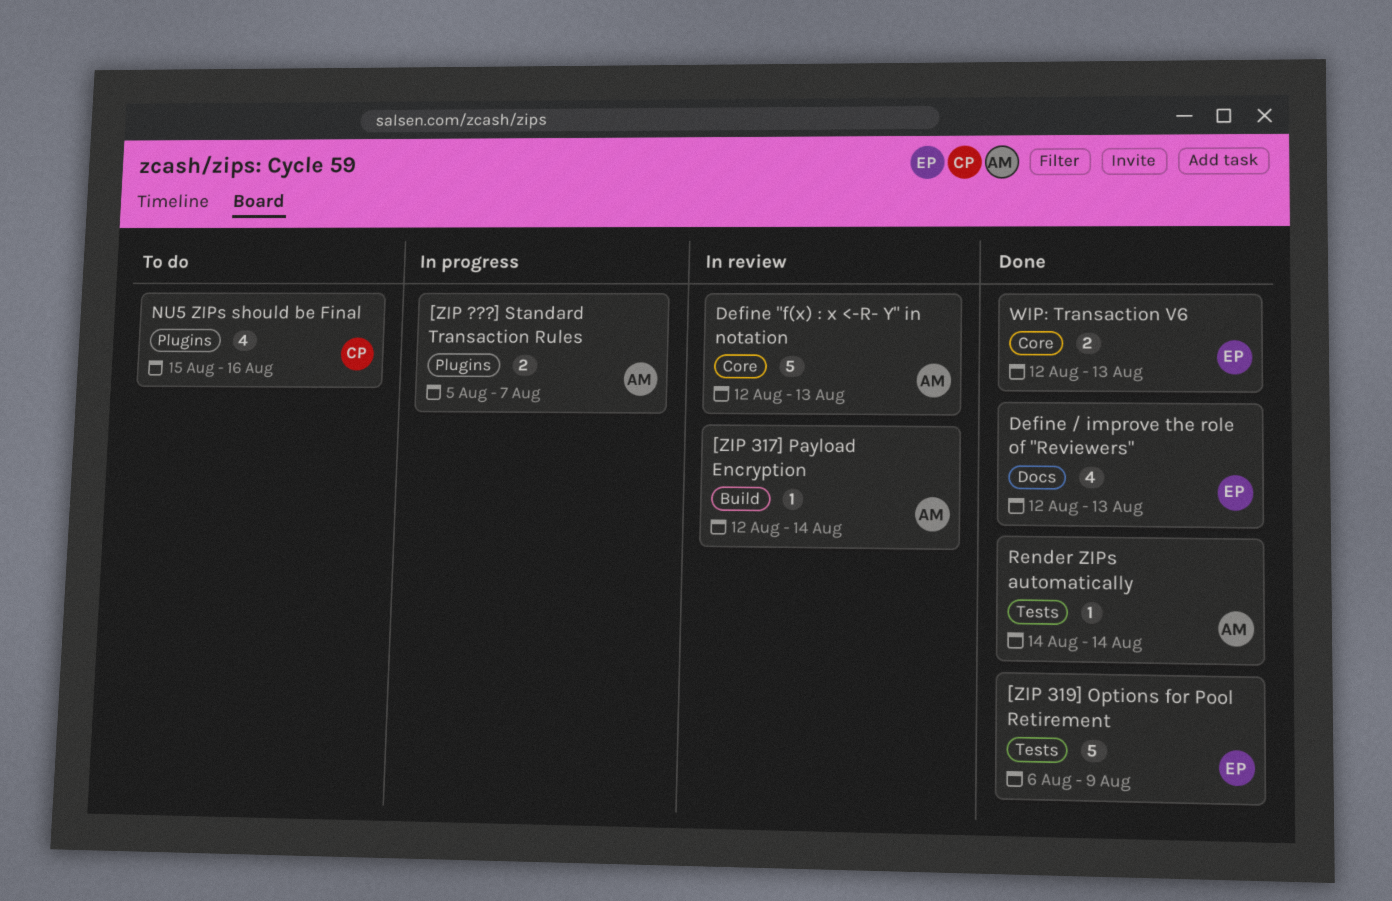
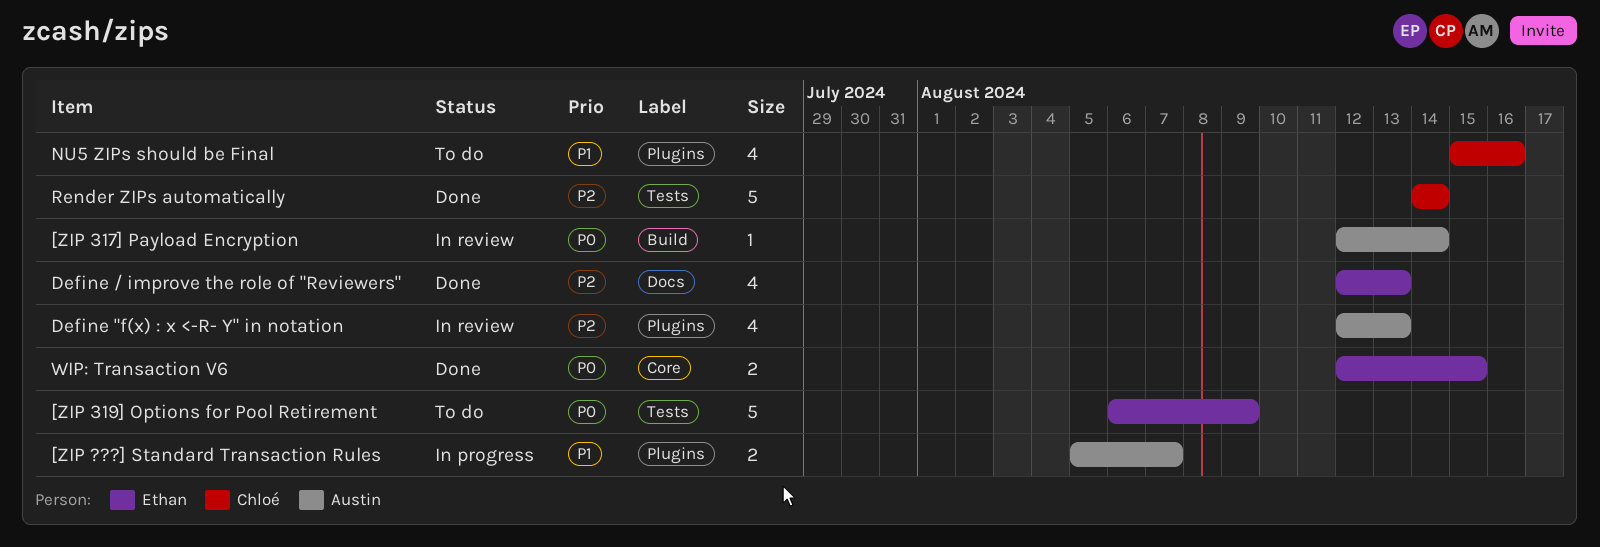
[ZIP 319] Options for Pool Retirement, status: Done -> To do
Define "f(x) : x <-R- Y" in notation, label: Core -> Plugins
Define "f(x) : x <-R- Y" in notation, estimate: 5 -> 4
Render ZIPs automatically, owner: Austin -> Chloé
Render ZIPs automatically, estimate: 1 -> 5
WIP: Transaction V6, due: Aug 13 -> Aug 15

